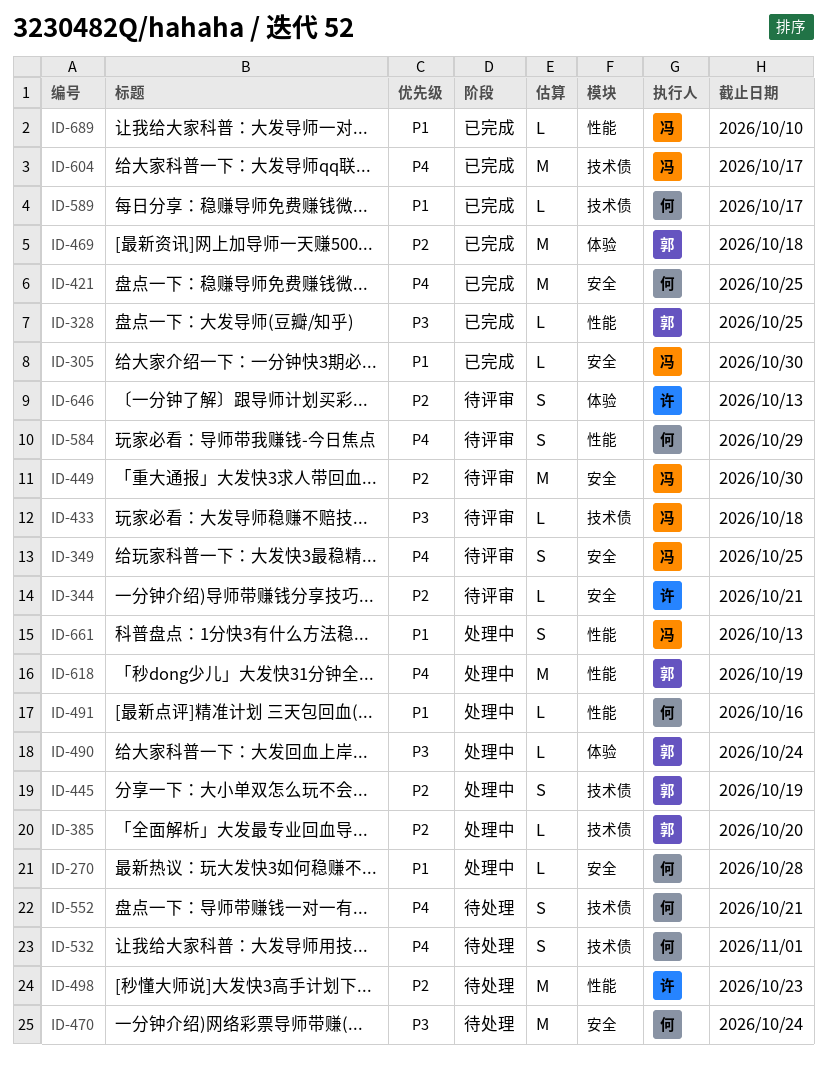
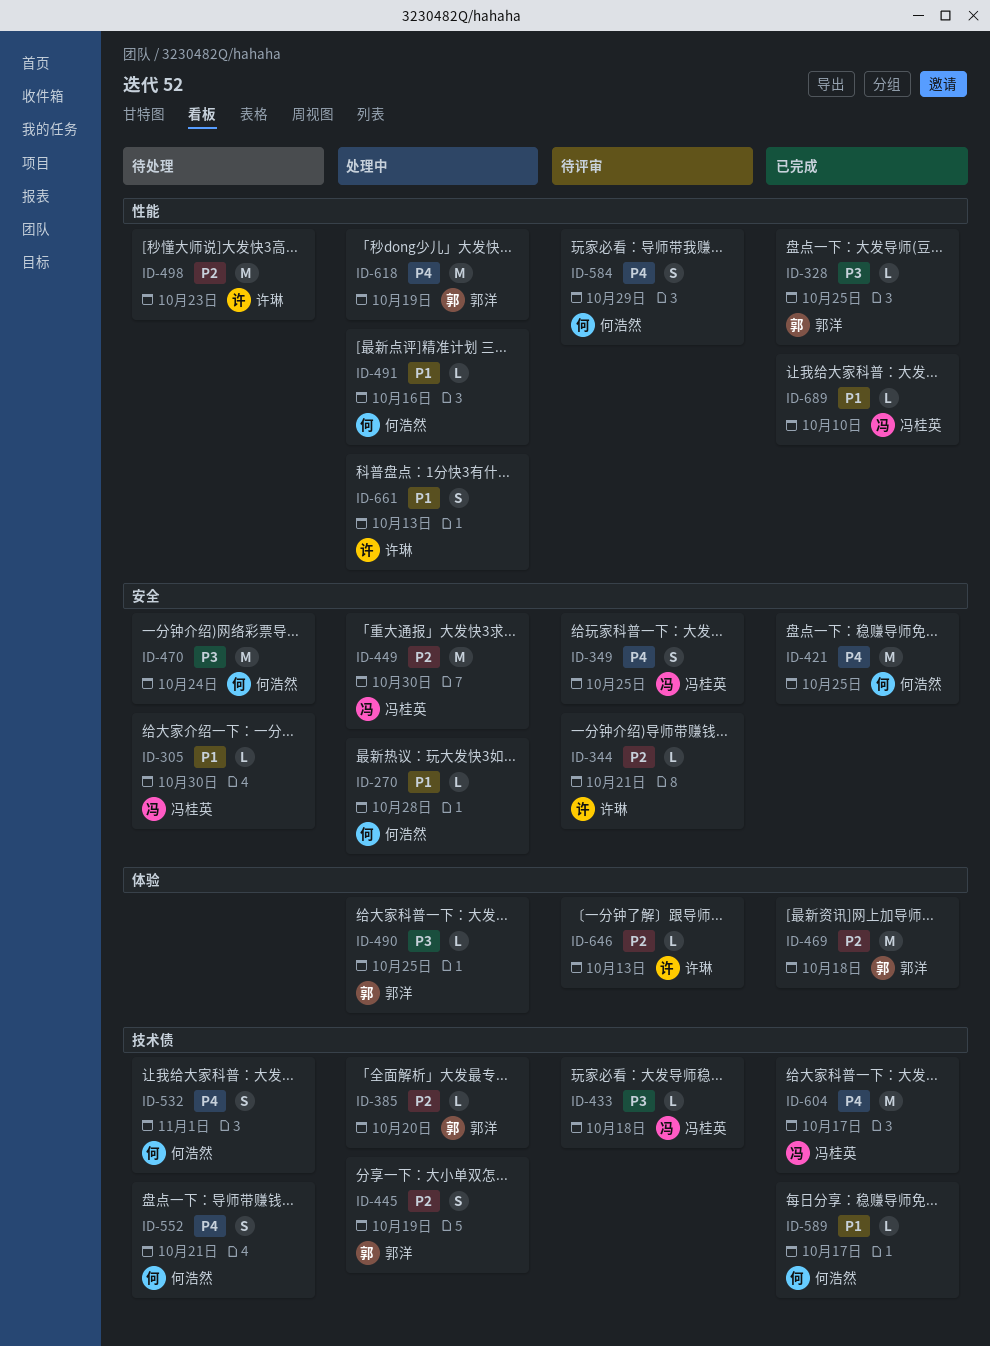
ID-305, status: 已完成 -> 待处理
ID-449, status: 待评审 -> 处理中
ID-490, due: Oct 24 -> Oct 25
ID-646, estimate: S -> L
ID-661, owner: 冯桂英 -> 许琳

